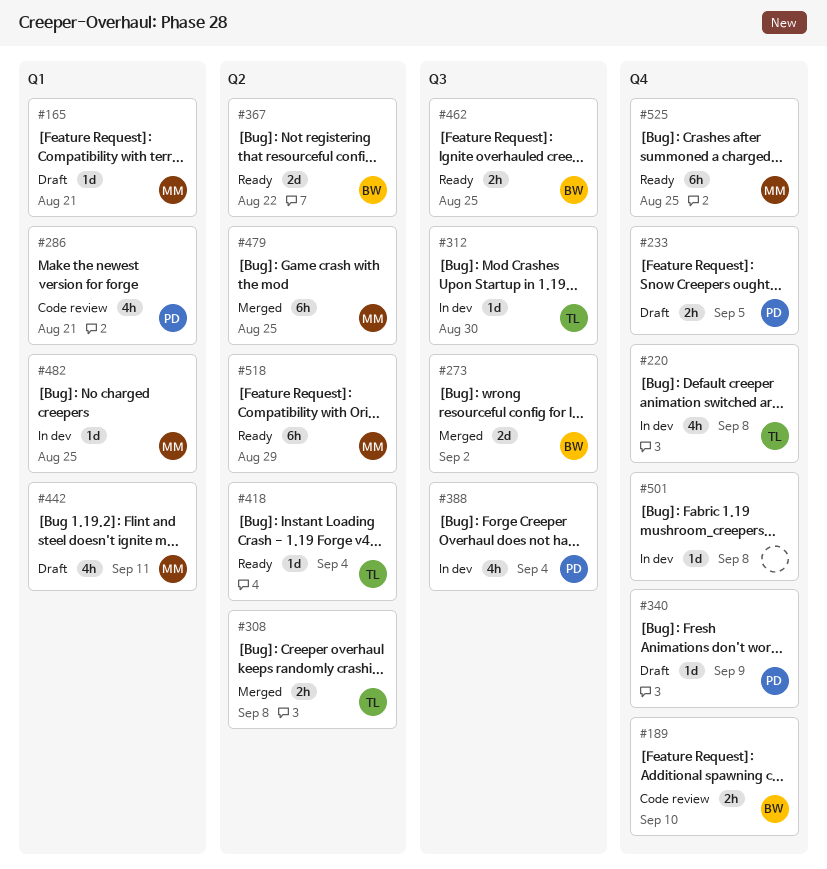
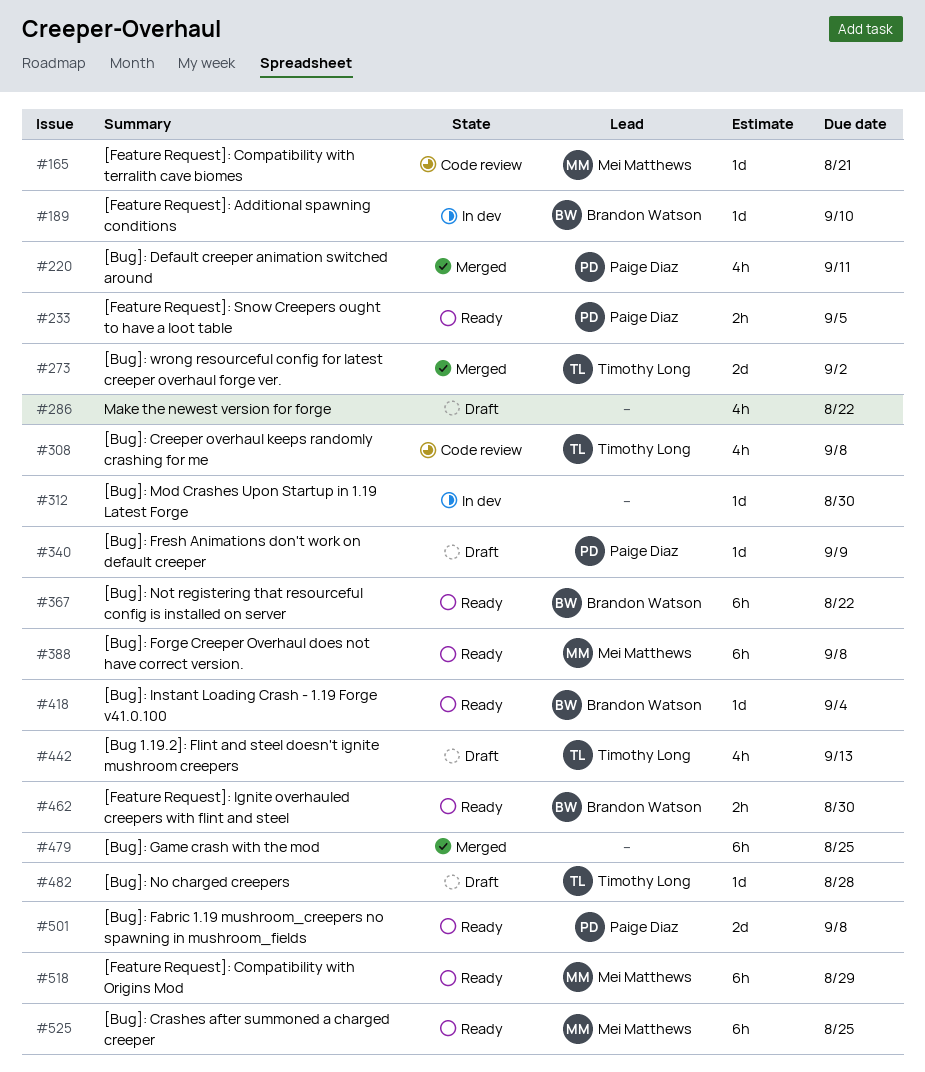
#165, status: Draft -> Code review
#189, status: Code review -> In dev
#189, estimate: 2h -> 1d
#220, status: In dev -> Merged
#220, owner: Timothy Long -> Paige Diaz
#220, due: Sep 8 -> Sep 11
#233, status: Draft -> Ready
#273, owner: Brandon Watson -> Timothy Long
#286, status: Code review -> Draft
#286, owner: Paige Diaz -> none
#286, due: Aug 21 -> Aug 22
#308, status: Merged -> Code review
#308, estimate: 2h -> 4h
#312, owner: Timothy Long -> none
#367, estimate: 2d -> 6h
#388, status: In dev -> Ready
#388, owner: Paige Diaz -> Mei Matthews
#388, estimate: 4h -> 6h
#388, due: Sep 4 -> Sep 8
#418, owner: Timothy Long -> Brandon Watson
#442, owner: Mei Matthews -> Timothy Long
#442, due: Sep 11 -> Sep 13
#462, due: Aug 25 -> Aug 30
#479, owner: Mei Matthews -> none
#482, status: In dev -> Draft
#482, owner: Mei Matthews -> Timothy Long
#482, due: Aug 25 -> Aug 28
#501, status: In dev -> Ready
#501, owner: none -> Paige Diaz
#501, estimate: 1d -> 2d

